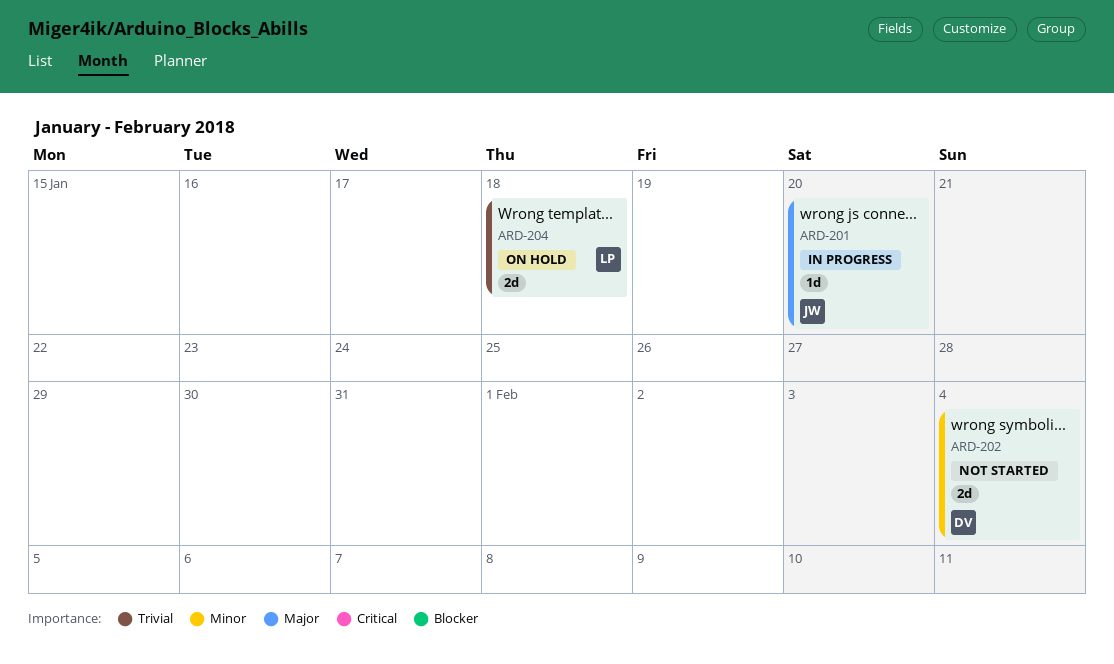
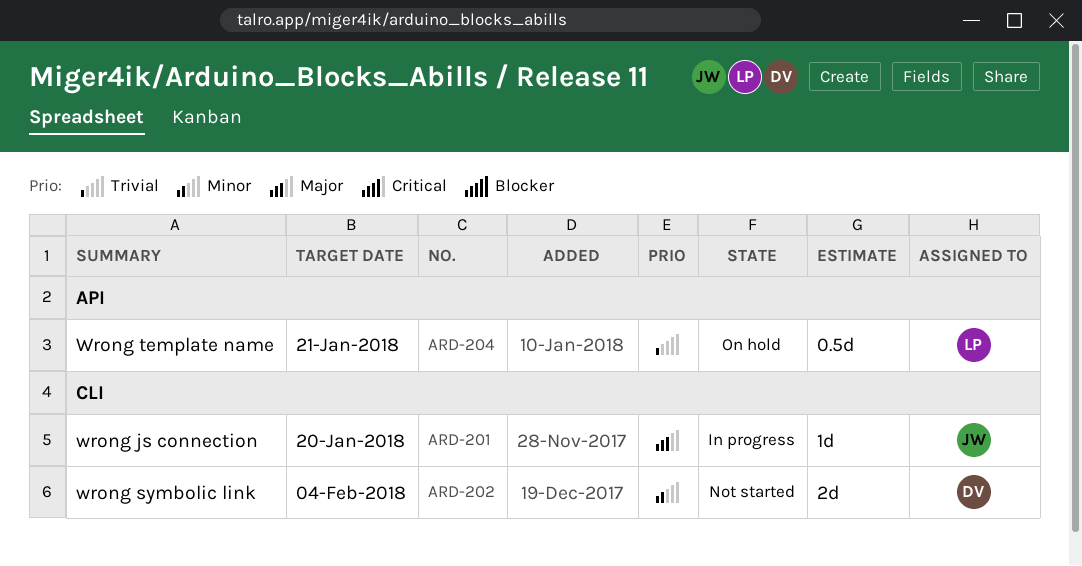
ARD-204, estimate: 2d -> 0.5d
ARD-204, due: Jan 18 -> Jan 21

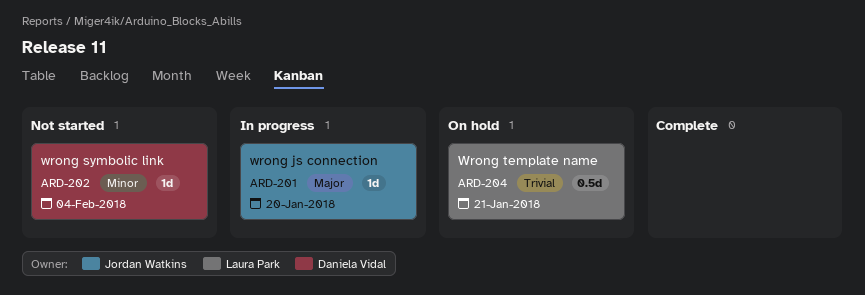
ARD-202, estimate: 2d -> 1d

